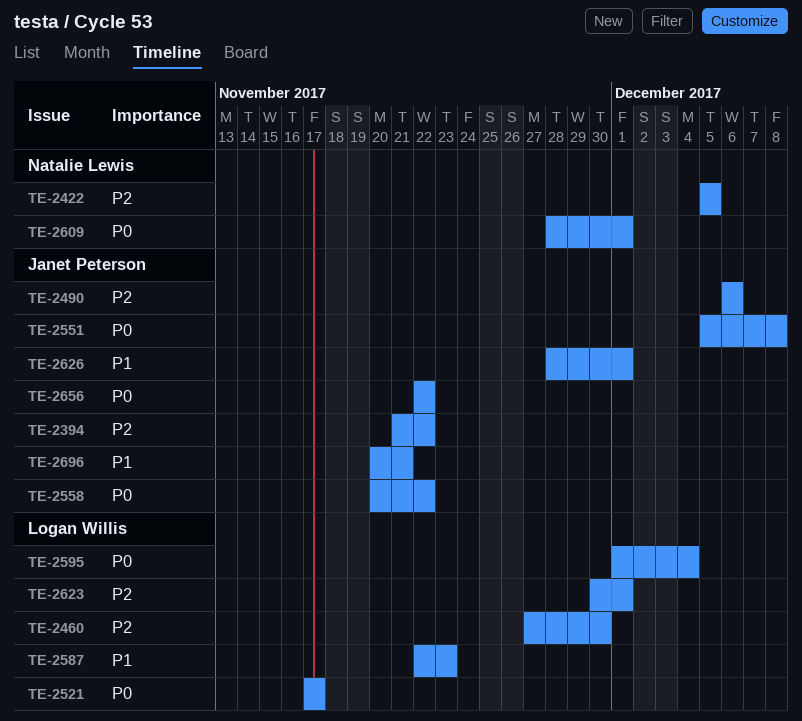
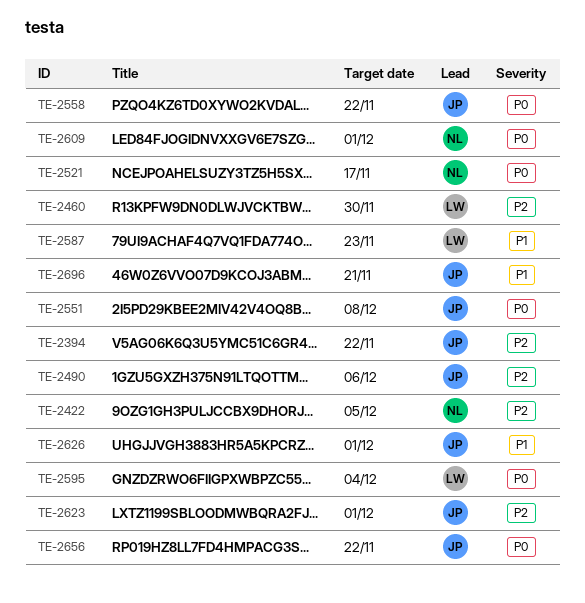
TE-2521, owner: Logan Willis -> Natalie Lewis
TE-2623, owner: Logan Willis -> Janet Peterson

